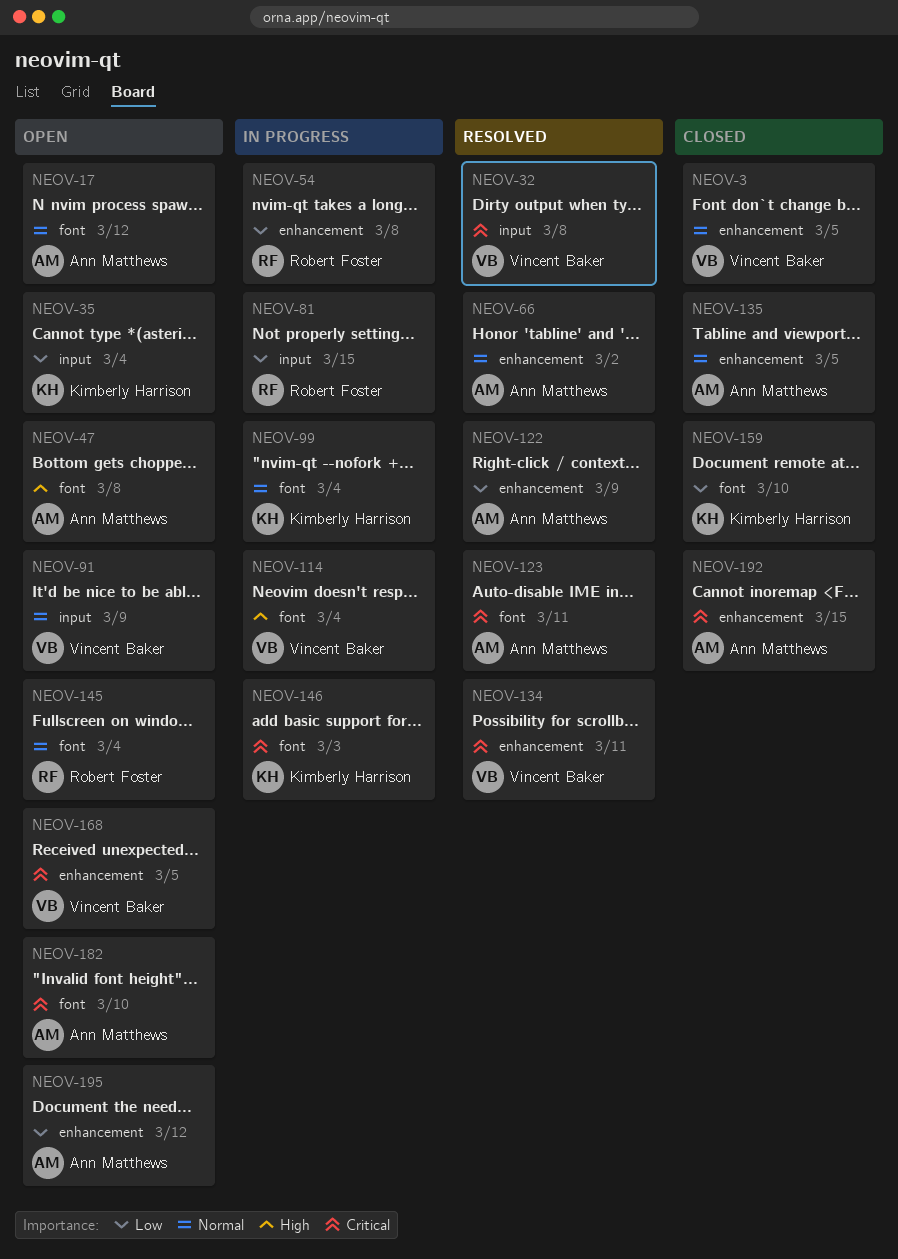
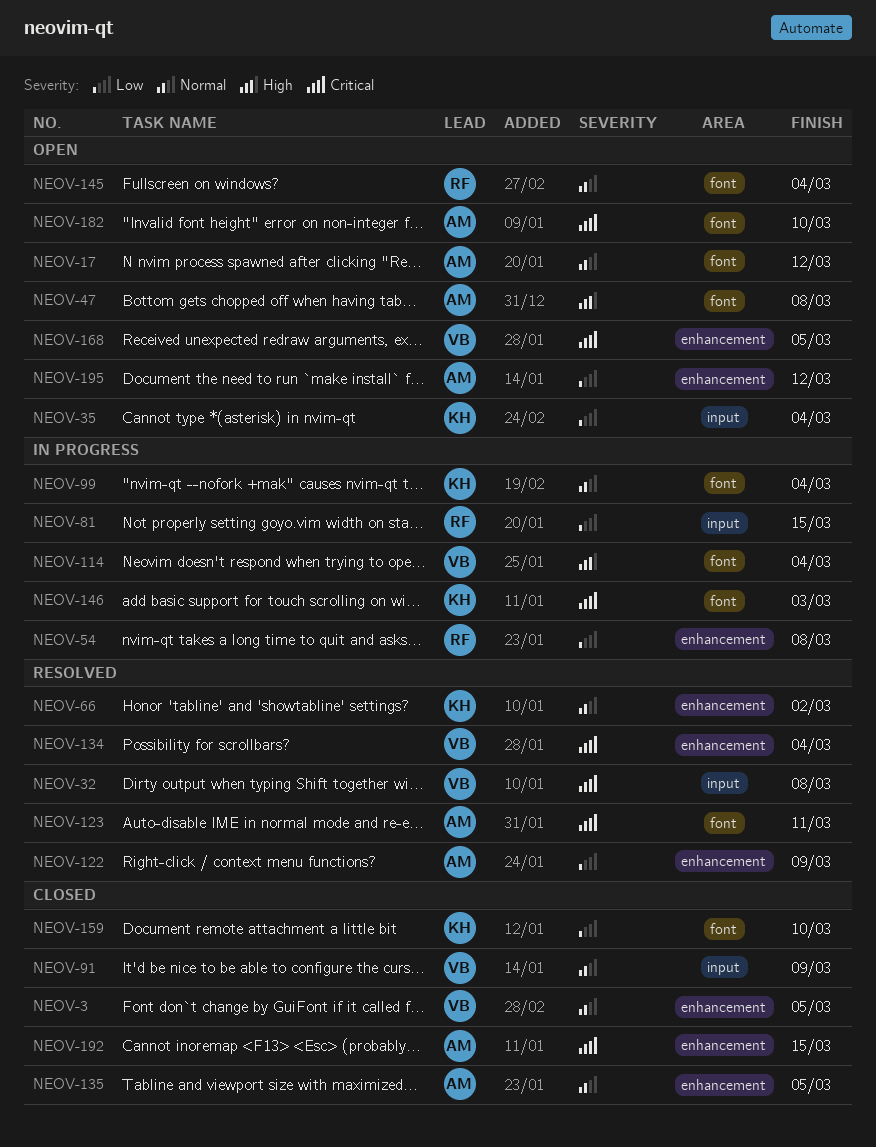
NEOV-66, owner: Ann Matthews -> Kimberly Harrison
NEOV-91, status: Open -> Closed
NEOV-134, due: Mar 11 -> Mar 4

